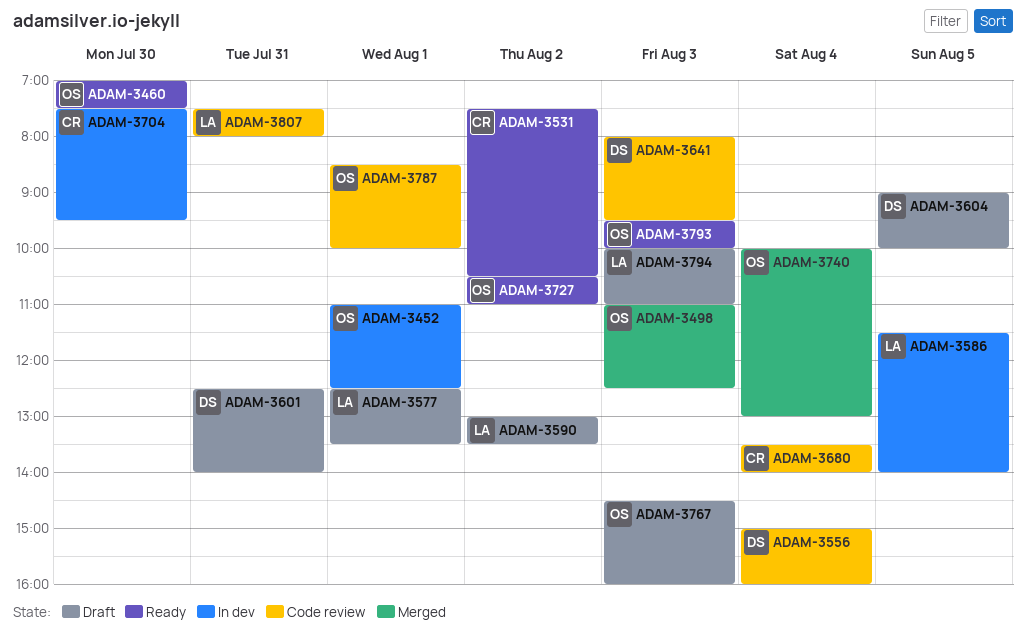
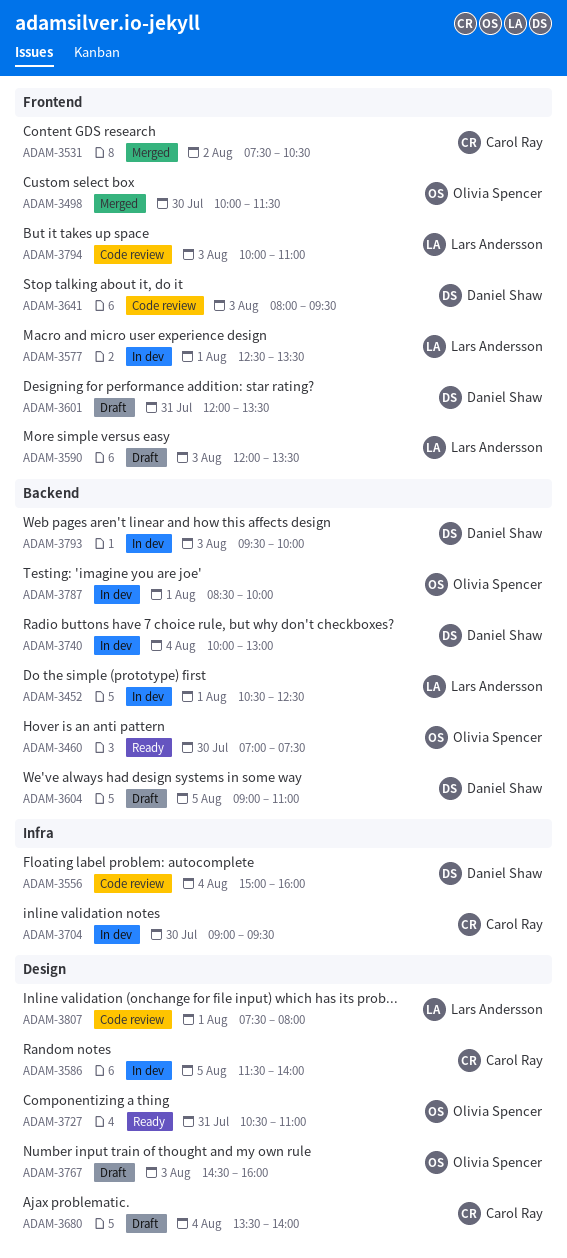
ADAM-3452, owner: Olivia Spencer -> Lars Andersson
ADAM-3452, begins: 11:00 -> 10:30
ADAM-3498, day: Aug 3 -> Jul 30
ADAM-3498, begins: 11:00 -> 10:00
ADAM-3498, ends: 12:30 -> 11:30
ADAM-3531, status: Ready -> Merged
ADAM-3577, status: Draft -> In dev
ADAM-3586, owner: Lars Andersson -> Carol Ray
ADAM-3590, day: Aug 2 -> Aug 3
ADAM-3590, begins: 13:00 -> 12:00
ADAM-3601, begins: 12:30 -> 12:00
ADAM-3601, ends: 14:00 -> 13:30
ADAM-3604, ends: 10:00 -> 11:00
ADAM-3680, status: Code review -> Draft
ADAM-3704, begins: 07:30 -> 09:00
ADAM-3727, day: Aug 2 -> Jul 31
ADAM-3740, status: Merged -> In dev
ADAM-3740, owner: Olivia Spencer -> Daniel Shaw
ADAM-3787, status: Code review -> In dev
ADAM-3793, status: Ready -> In dev
ADAM-3793, owner: Olivia Spencer -> Daniel Shaw
ADAM-3794, status: Draft -> Code review
ADAM-3807, day: Jul 31 -> Aug 1

